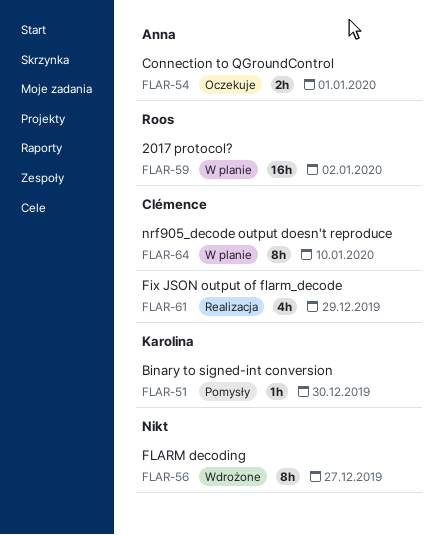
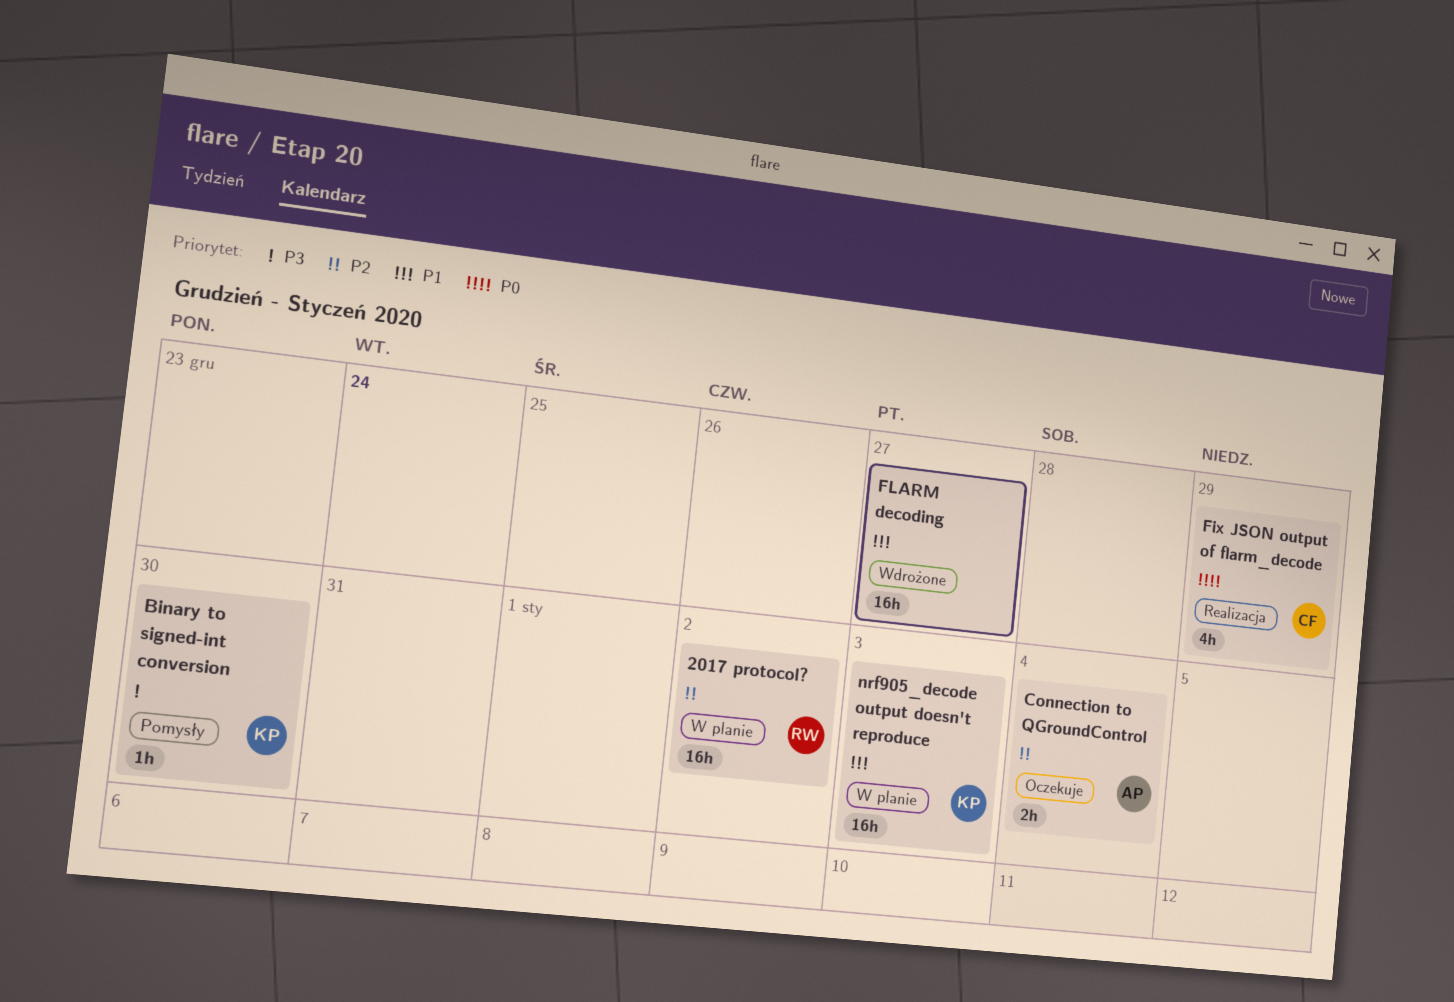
Connection to QGroundControl, due: Jan 1 -> Jan 4
FLARM decoding, estimate: 8h -> 16h
nrf905_decode output doesn't reproduce, owner: Clémence -> Karolina
nrf905_decode output doesn't reproduce, estimate: 8h -> 16h
nrf905_decode output doesn't reproduce, due: Jan 10 -> Jan 3

